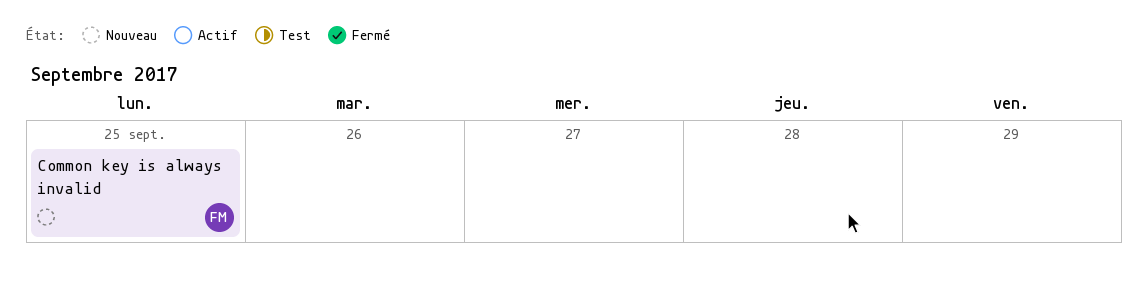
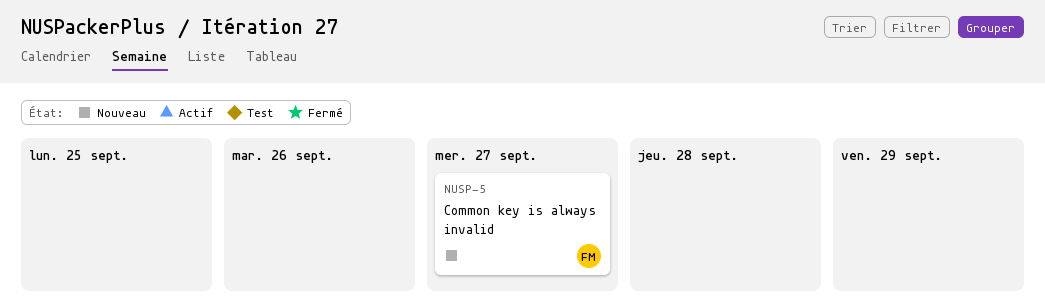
Common key is always invalid, due: Sep 25 -> Sep 27

